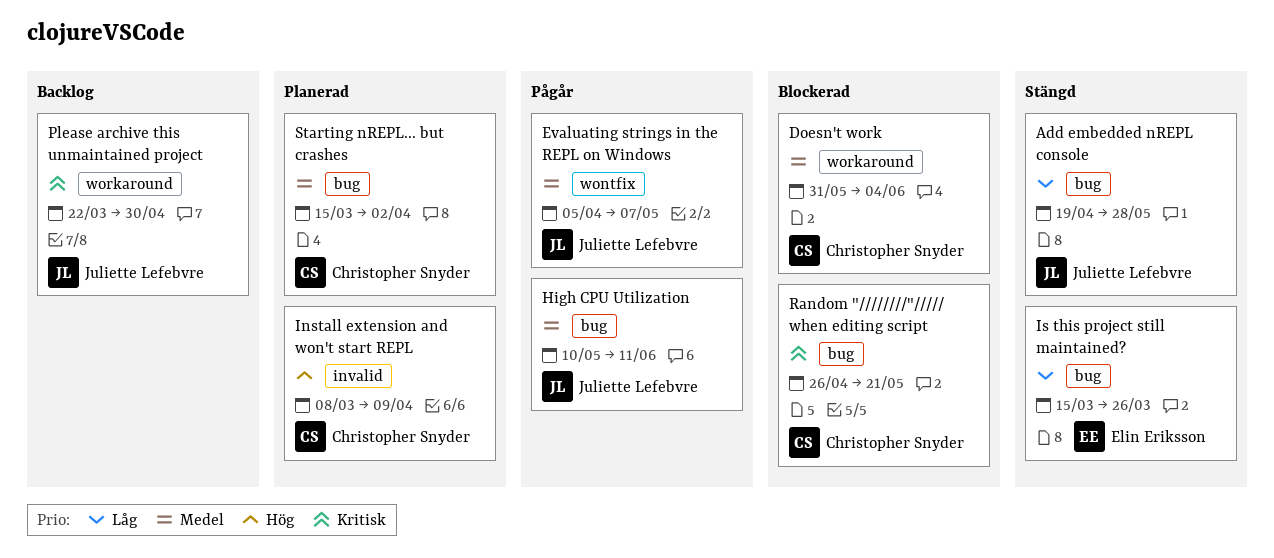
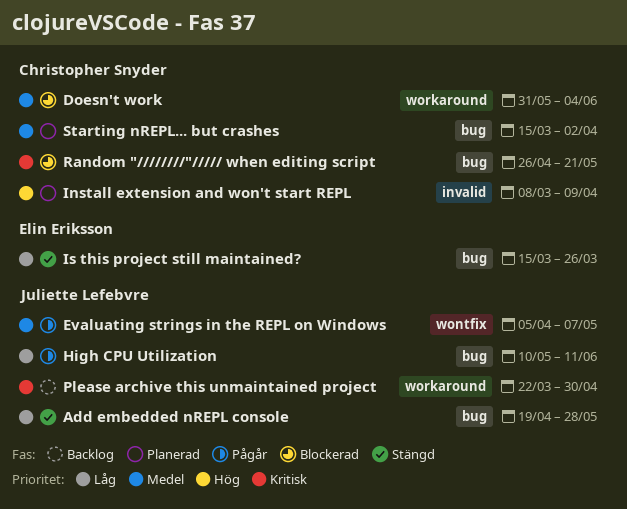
High CPU Utilization, priority: Medel -> Låg

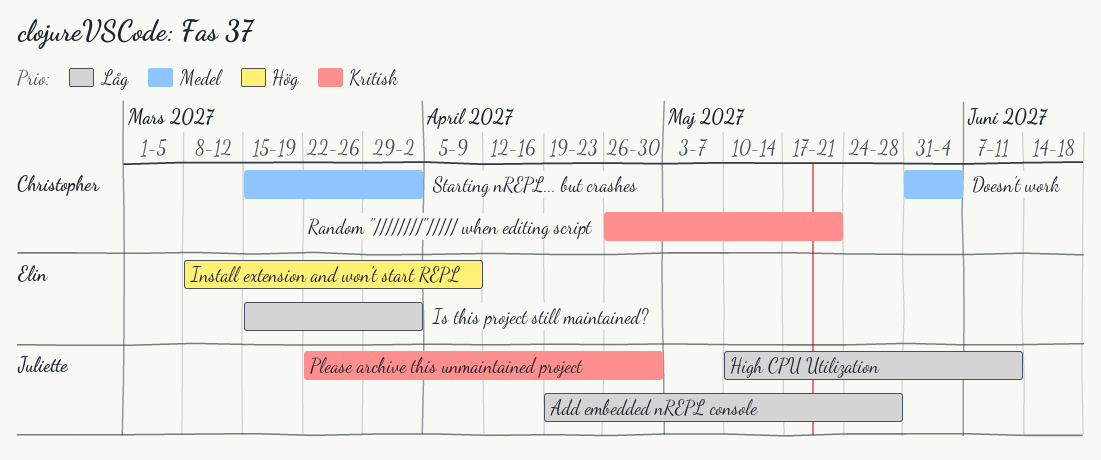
Evaluating strings in the REPL on Windows: present -> none
Install extension and won't start REPL, owner: Christopher Snyder -> Elin Eriksson
Is this project still maintained?, due: Mar 26 -> Apr 2

